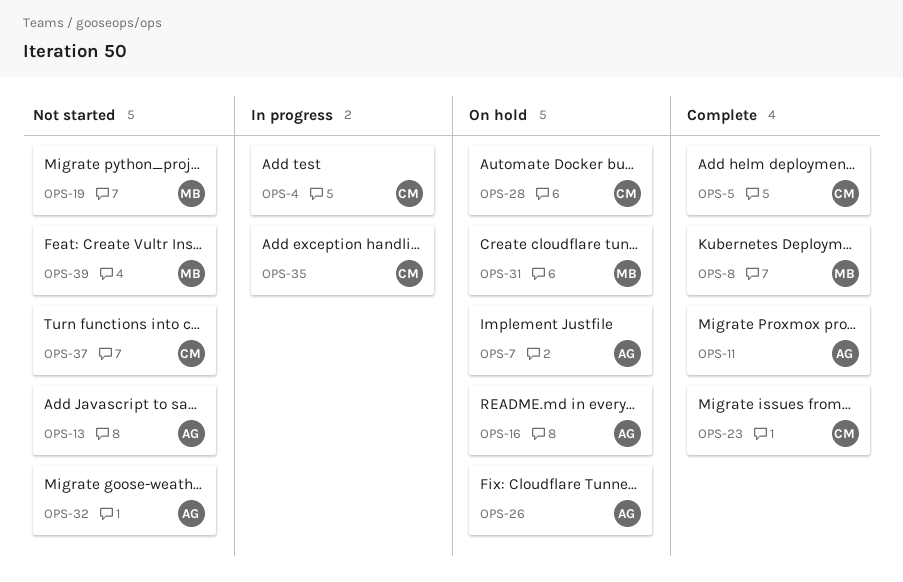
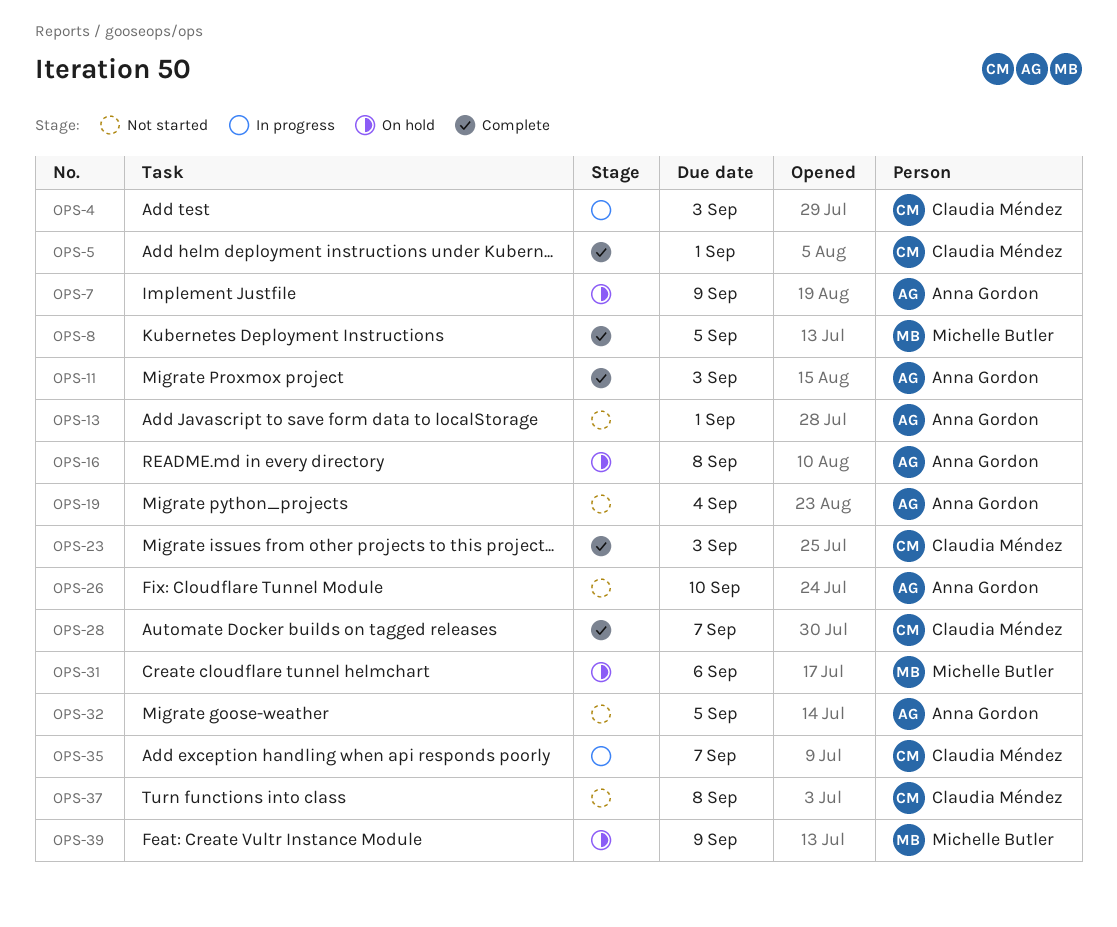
OPS-19, owner: Michelle Butler -> Anna Gordon
OPS-26, status: On hold -> Not started
OPS-28, status: On hold -> Complete
OPS-39, status: Not started -> On hold

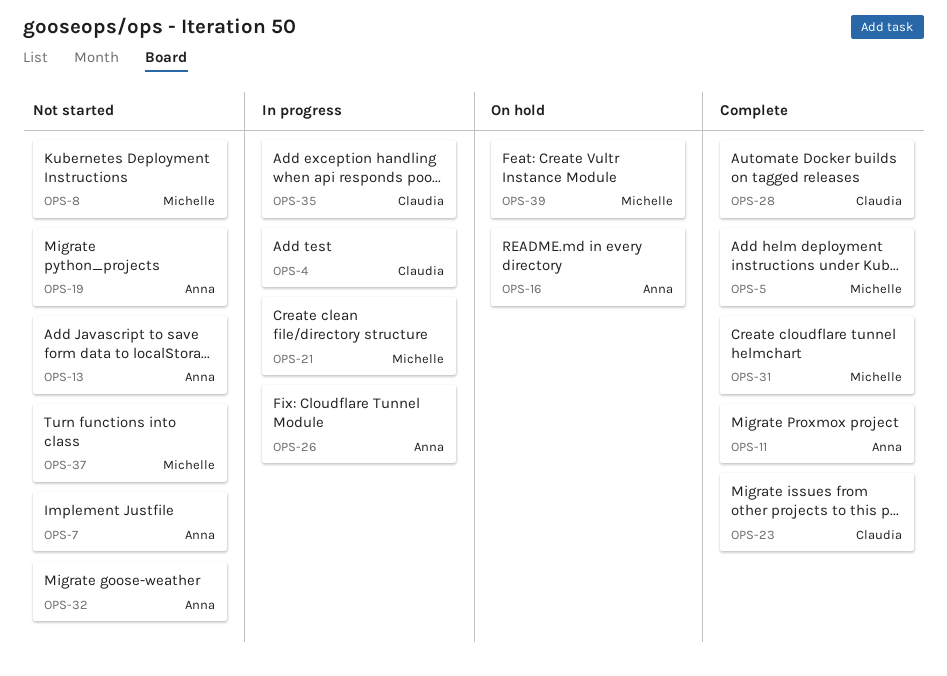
OPS-5, owner: Claudia Méndez -> Michelle Butler
OPS-7, status: On hold -> Not started
OPS-8, status: Complete -> Not started
OPS-21: none -> present
OPS-26, status: Not started -> In progress
OPS-31, status: On hold -> Complete
OPS-37, owner: Claudia Méndez -> Michelle Butler

